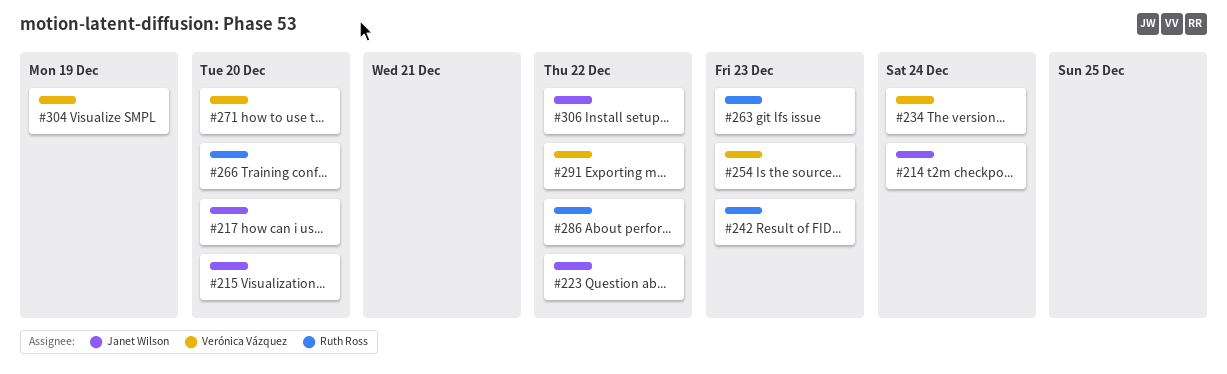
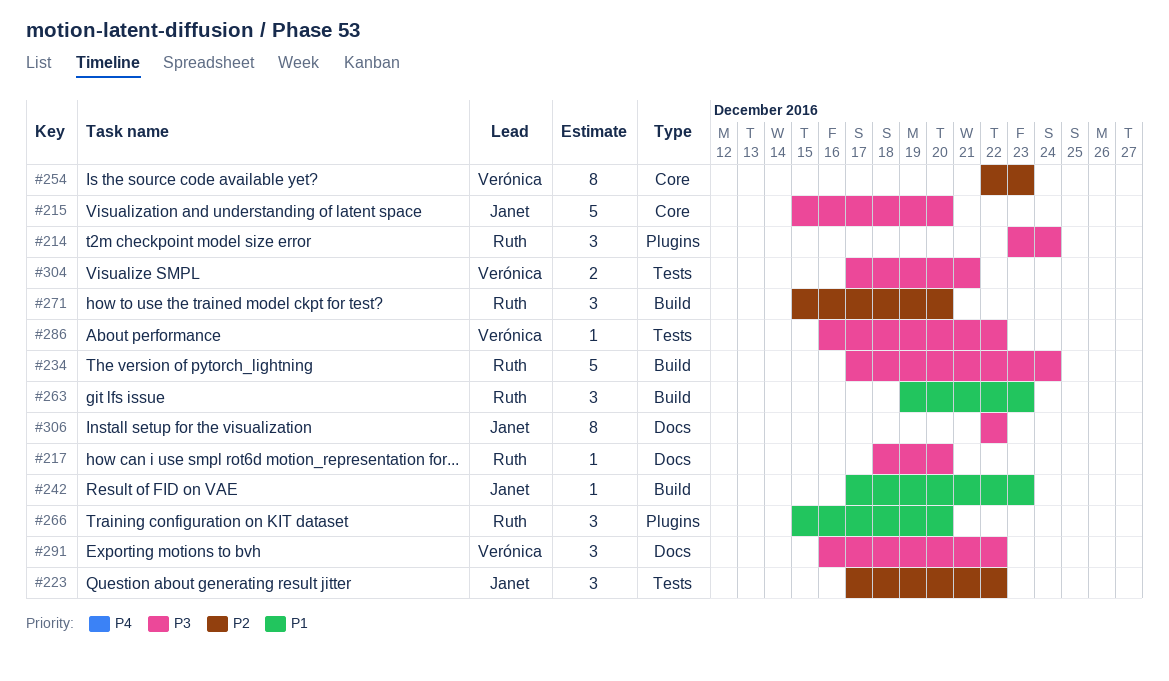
#214, owner: Janet Wilson -> Ruth Ross
#217, owner: Janet Wilson -> Ruth Ross
#234, owner: Verónica Vázquez -> Ruth Ross
#242, owner: Ruth Ross -> Janet Wilson
#271, owner: Verónica Vázquez -> Ruth Ross
#286, owner: Ruth Ross -> Verónica Vázquez
#304, due: Dec 19 -> Dec 21

